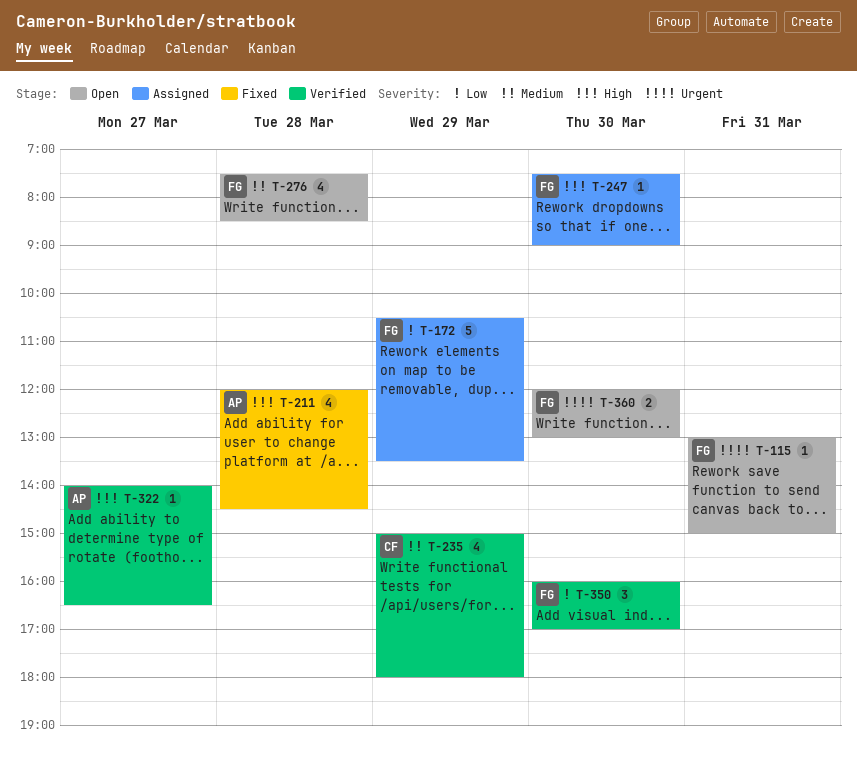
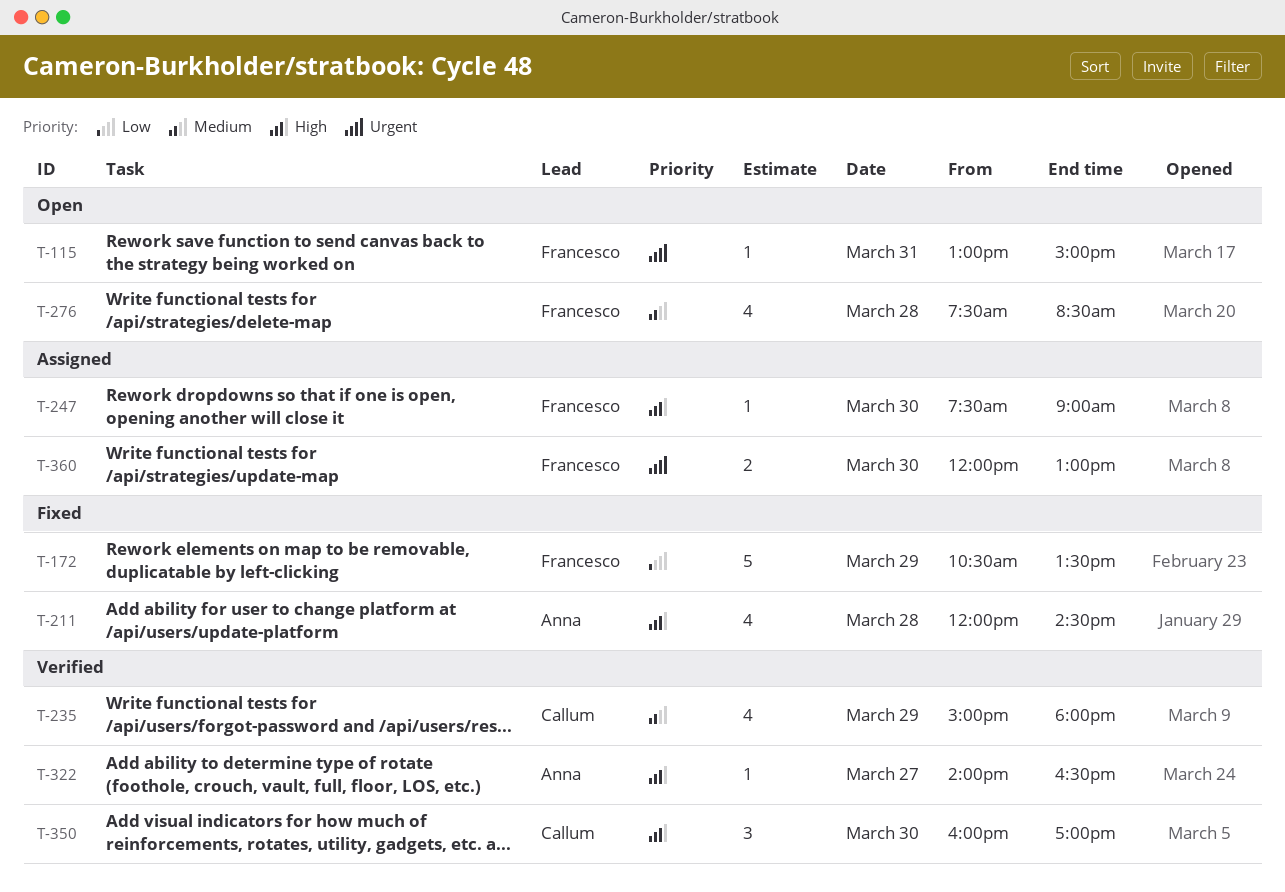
T-172, status: Assigned -> Fixed
T-350, owner: Francesco -> Callum
T-350, priority: Low -> High
T-360, status: Open -> Assigned

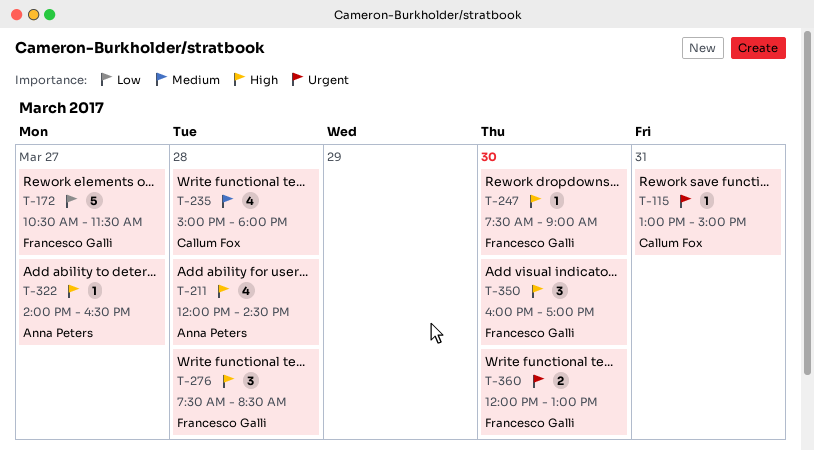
T-115, owner: Francesco Galli -> Callum Fox
T-172, day: Mar 29 -> Mar 27
T-172, ends: 13:30 -> 11:30
T-235, day: Mar 29 -> Mar 28
T-276, priority: Medium -> High
T-276, estimate: 4 -> 3
T-350, owner: Callum Fox -> Francesco Galli

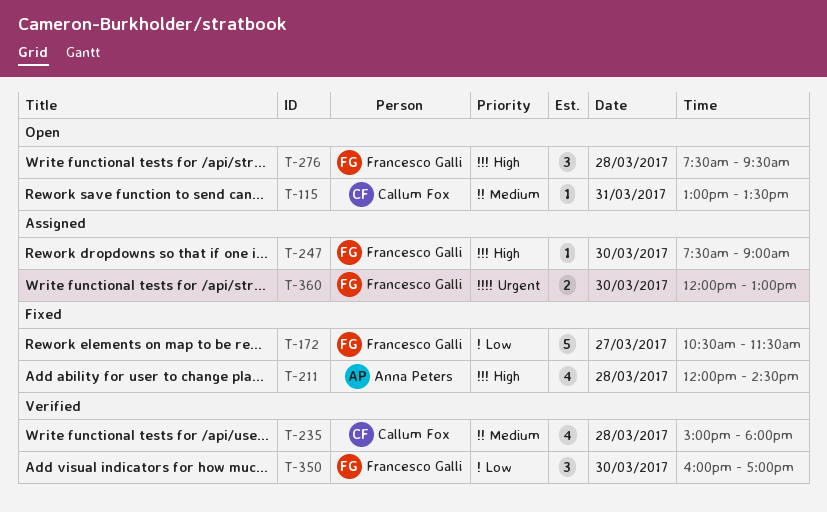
T-115, priority: Urgent -> Medium
T-115, ends: 15:00 -> 13:30
T-276, ends: 08:30 -> 09:30
T-322: present -> none
T-350, priority: High -> Low

